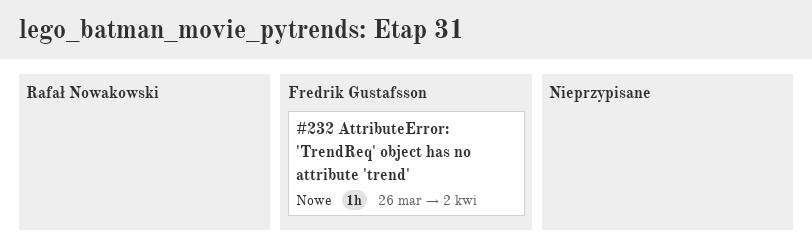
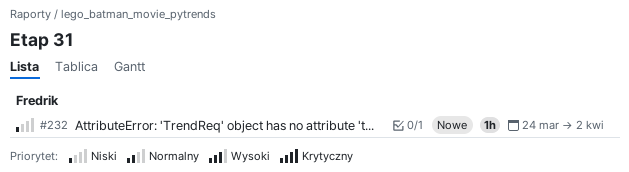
#232, start: Mar 26 -> Mar 24

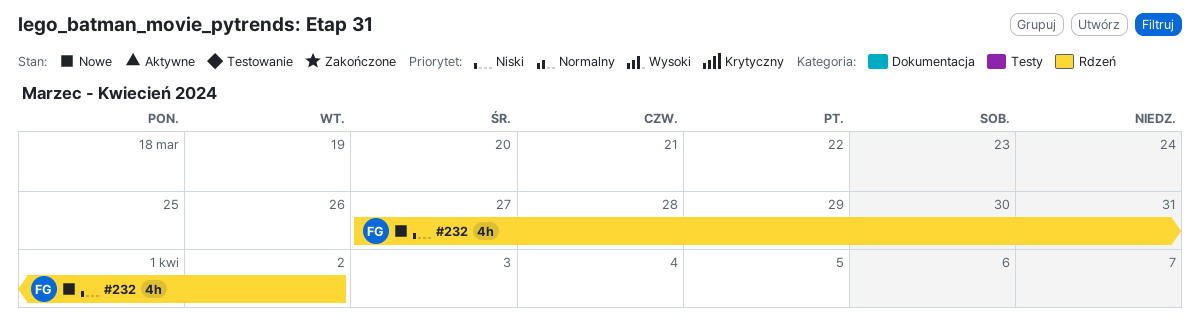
#232, estimate: 1h -> 4h
#232, start: Mar 24 -> Mar 27

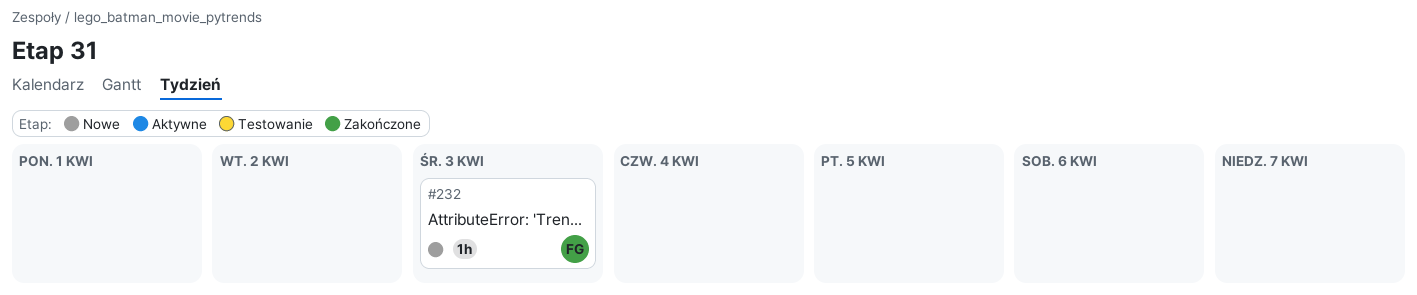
#232, estimate: 4h -> 1h
#232, due: Apr 2 -> Apr 3

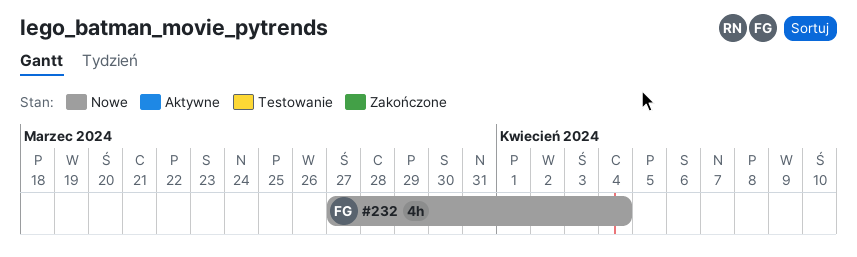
#232, estimate: 1h -> 4h
#232, due: Apr 3 -> Apr 4

